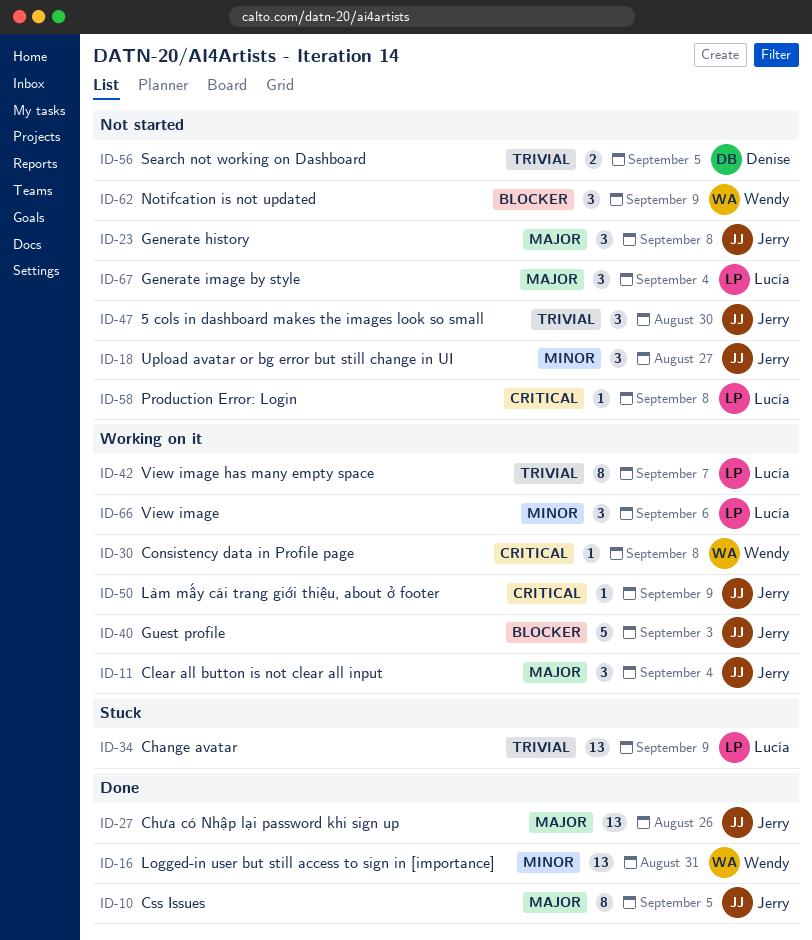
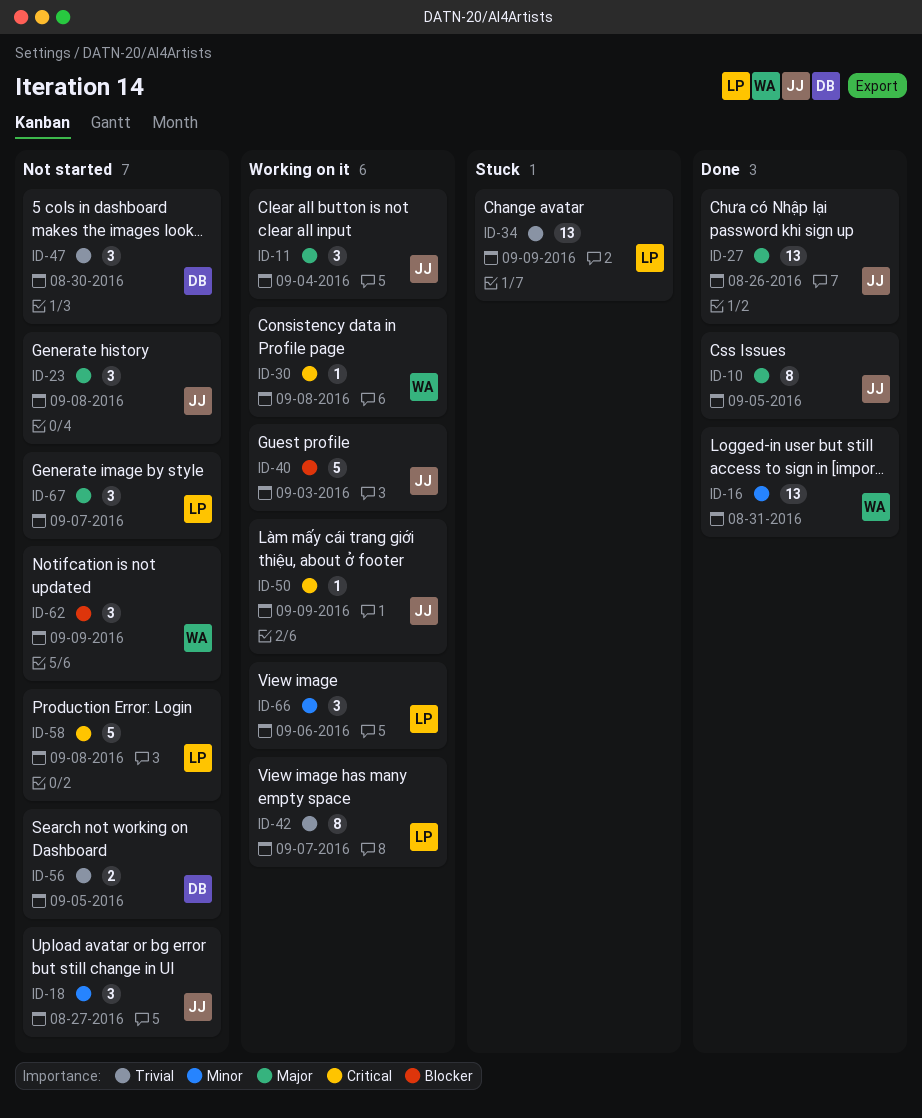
ID-47, owner: Jerry -> Denise
ID-58, estimate: 1 -> 5
ID-67, due: Sep 4 -> Sep 7

